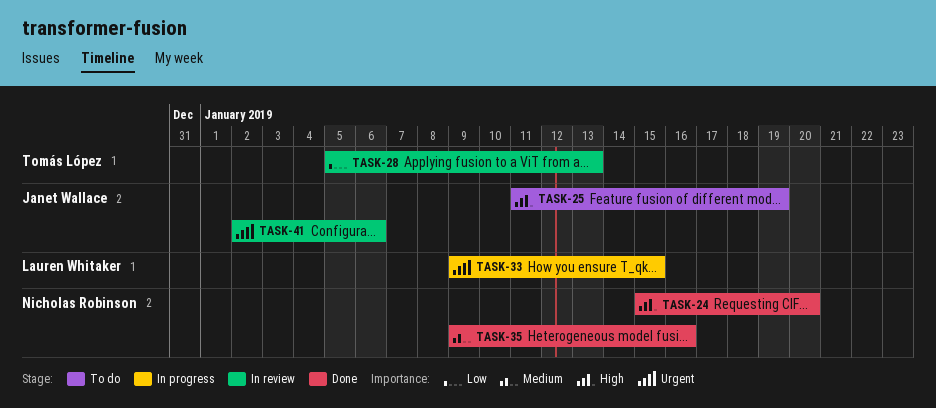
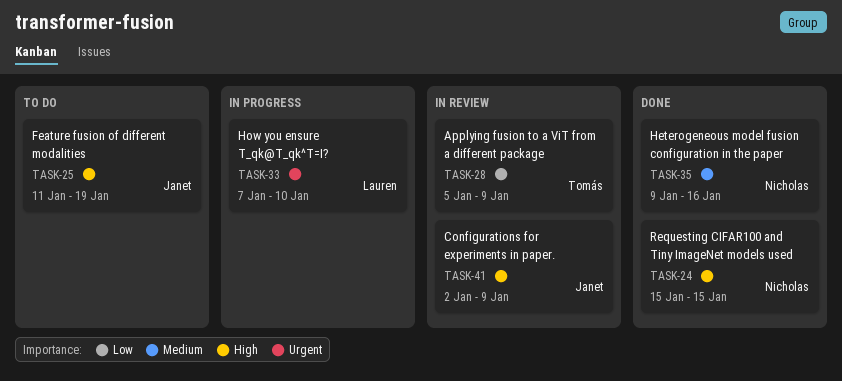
TASK-24, due: Jan 20 -> Jan 15
TASK-28, due: Jan 13 -> Jan 9
TASK-33, start: Jan 9 -> Jan 7
TASK-33, due: Jan 15 -> Jan 10
TASK-41, priority: Urgent -> High
TASK-41, due: Jan 6 -> Jan 9

